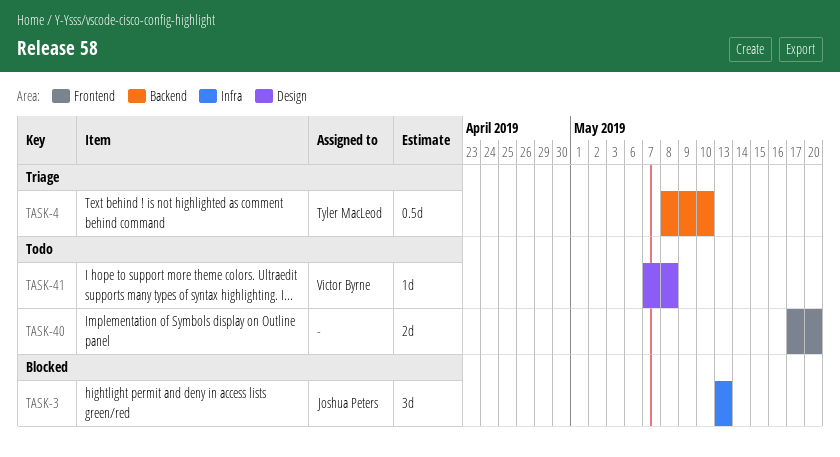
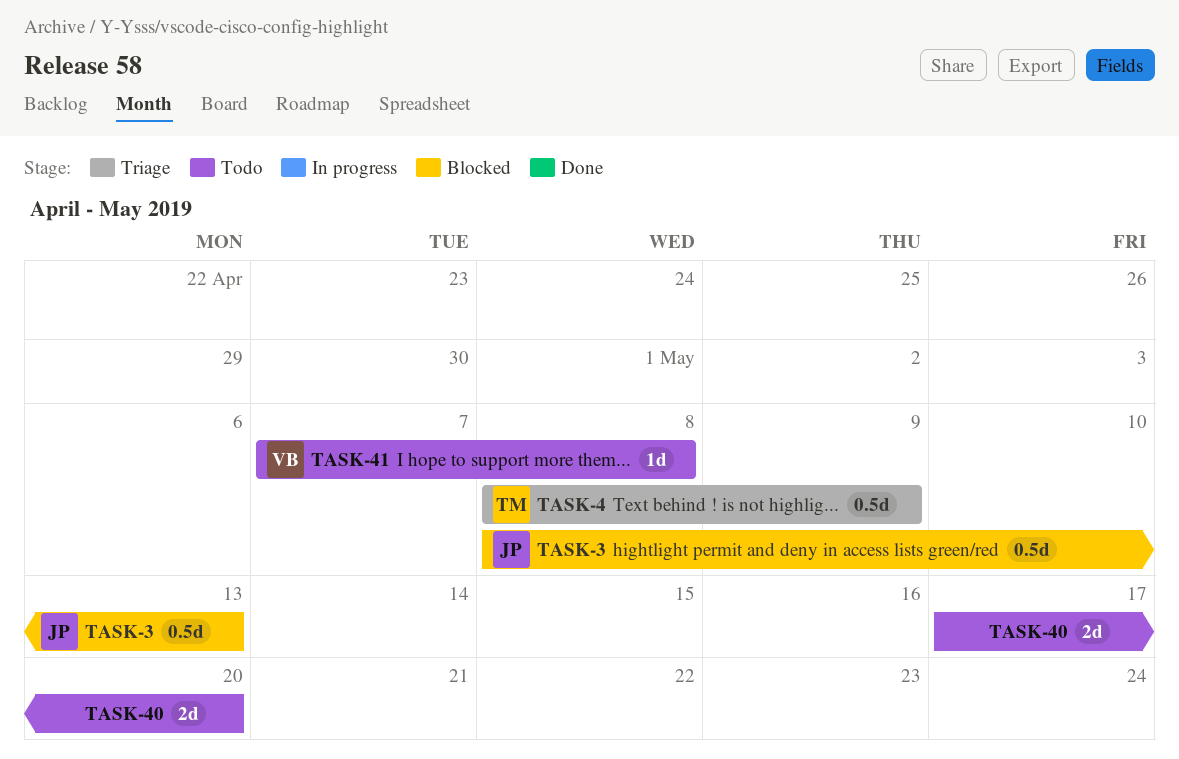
TASK-3, estimate: 3d -> 0.5d
TASK-3, start: May 13 -> May 8
TASK-4, due: May 10 -> May 9

